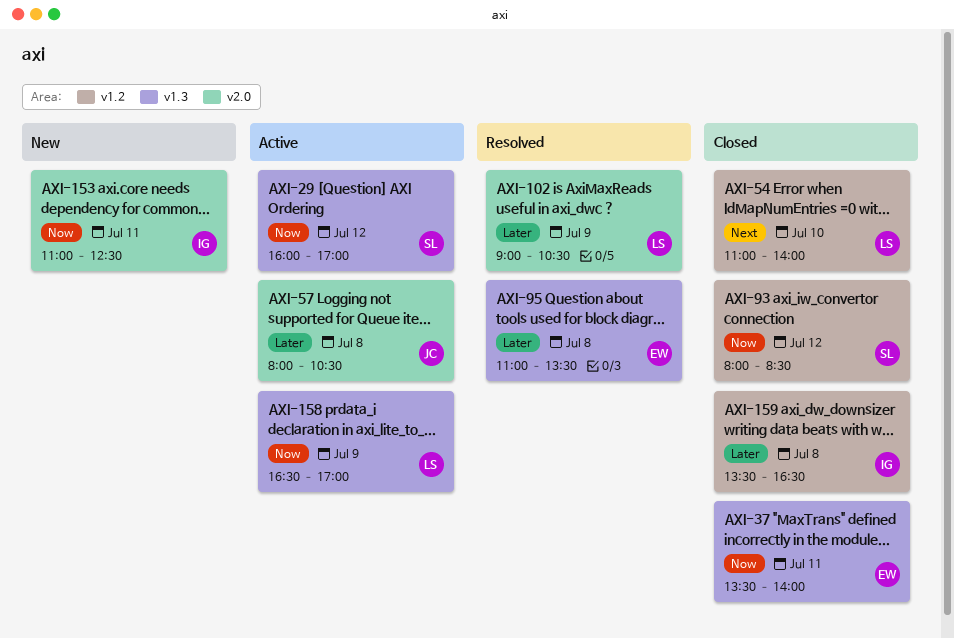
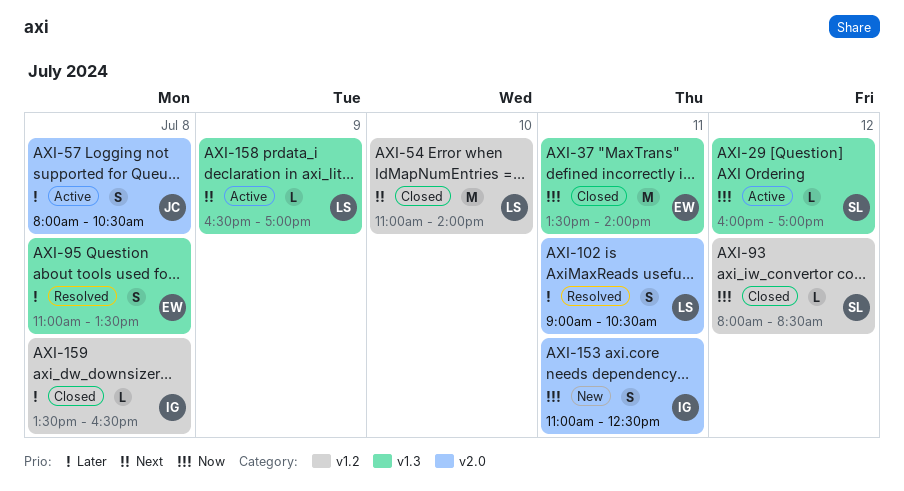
AXI-102, day: Jul 9 -> Jul 11
AXI-158, priority: Now -> Next

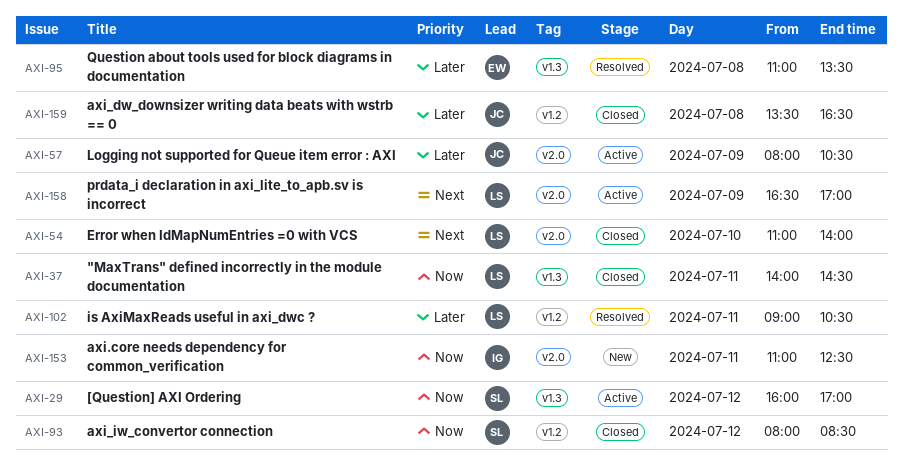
AXI-37, owner: EW -> LS
AXI-37, begins: 13:30 -> 14:00
AXI-37, ends: 14:00 -> 14:30
AXI-54, label: v1.2 -> v2.0
AXI-57, day: Jul 8 -> Jul 9
AXI-102, label: v2.0 -> v1.2
AXI-158, label: v1.3 -> v2.0
AXI-159, owner: IG -> JC

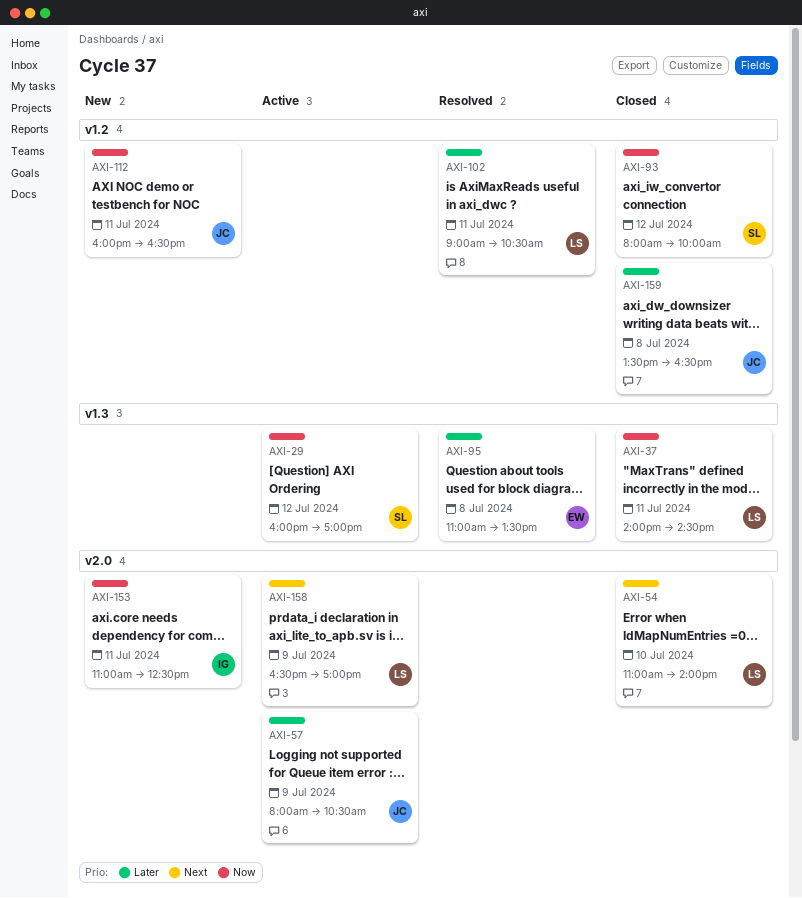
AXI-93, ends: 08:30 -> 10:00
AXI-112: none -> present

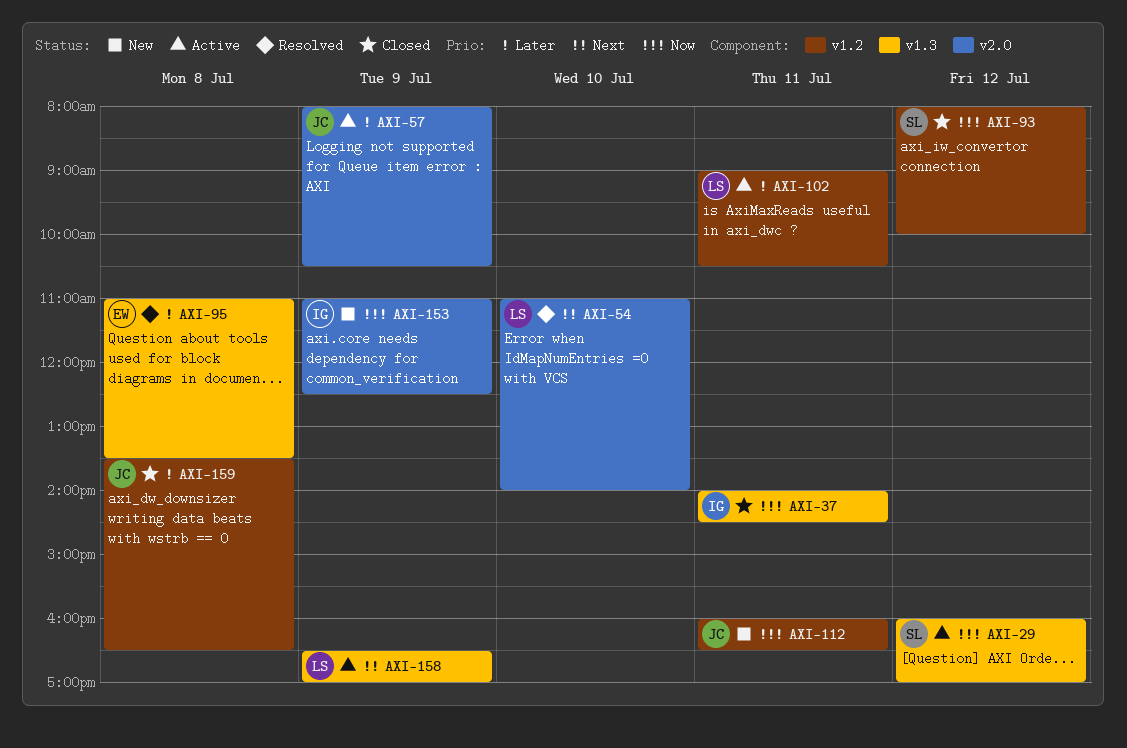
AXI-37, owner: LS -> IG
AXI-54, status: Closed -> Resolved
AXI-102, status: Resolved -> Active
AXI-153, day: Jul 11 -> Jul 9
AXI-158, label: v2.0 -> v1.3

